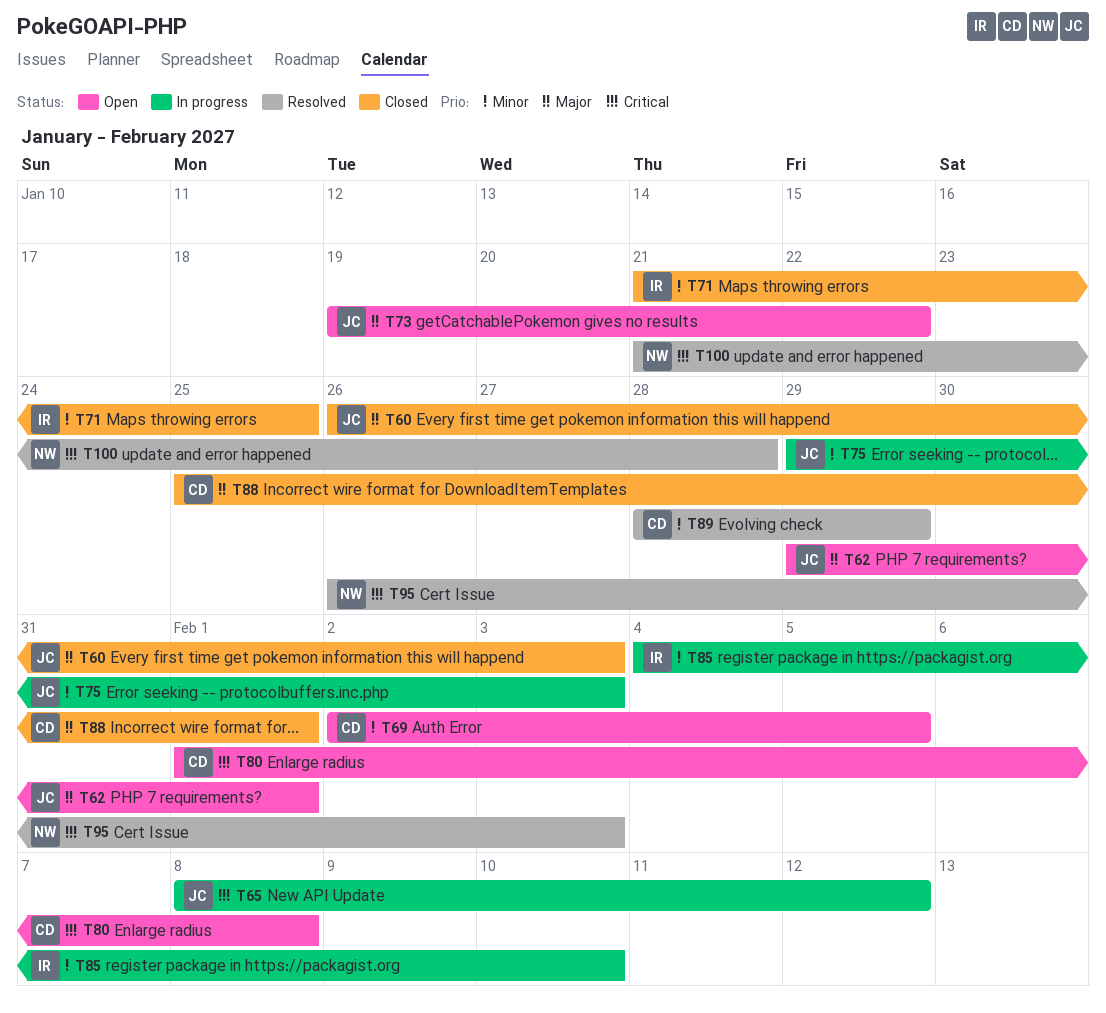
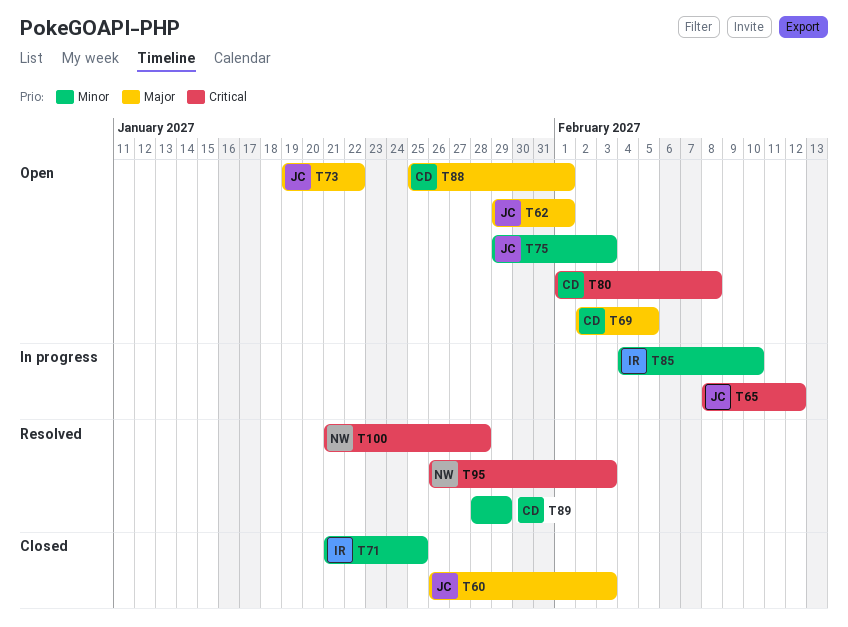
T69, priority: Minor -> Major
T75, status: In progress -> Open
T88, status: Closed -> Open

